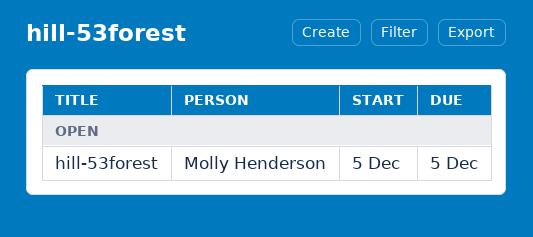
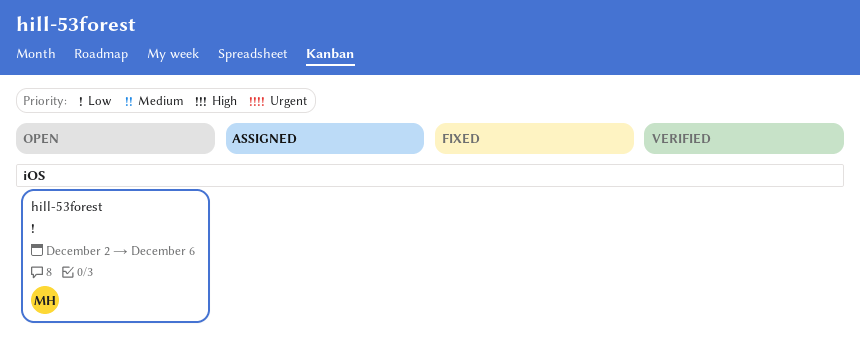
hill-53forest, start: Dec 5 -> Dec 2
hill-53forest, due: Dec 5 -> Dec 6

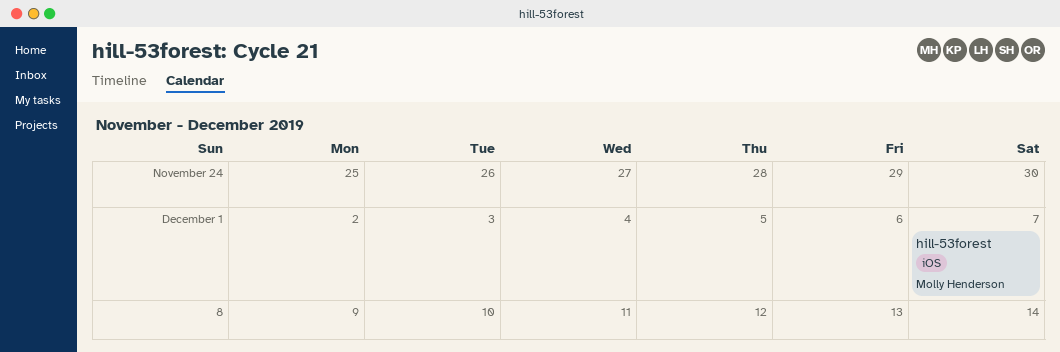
hill-53forest, due: Dec 6 -> Dec 7

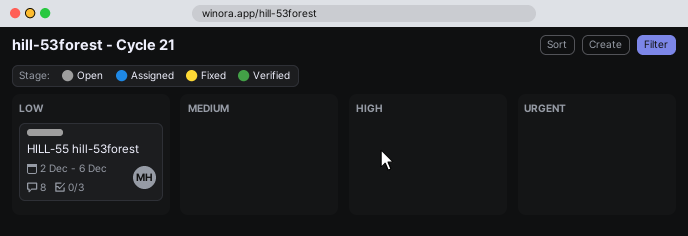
hill-53forest, due: Dec 7 -> Dec 6

